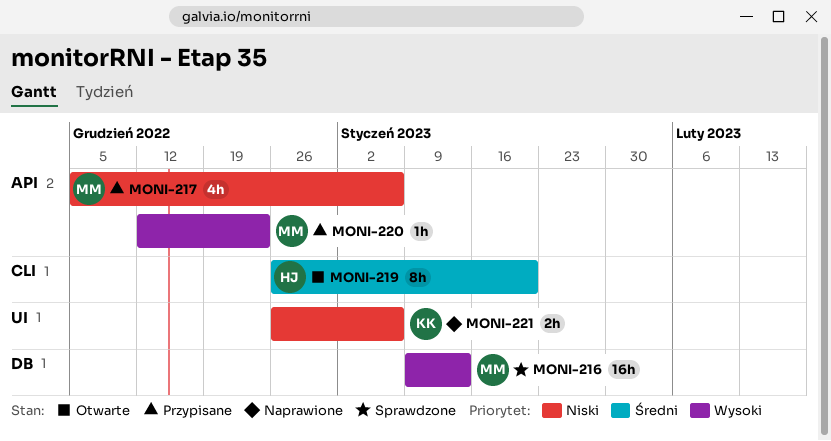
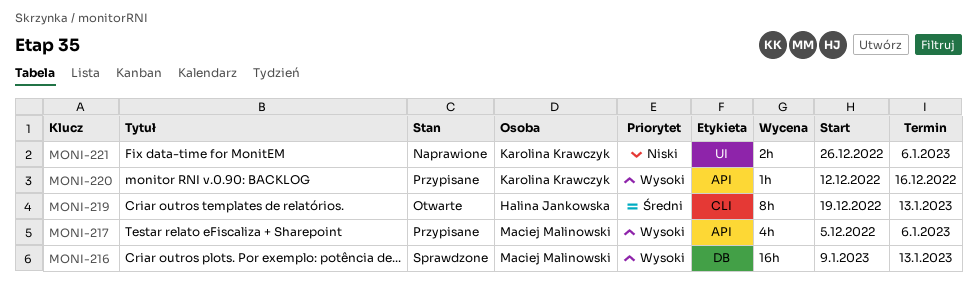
MONI-217, priority: Niski -> Wysoki
MONI-219, start: Dec 26 -> Dec 19
MONI-219, due: Jan 20 -> Jan 13
MONI-220, owner: Maciej Malinowski -> Karolina Krawczyk
MONI-220, due: Dec 23 -> Dec 16

